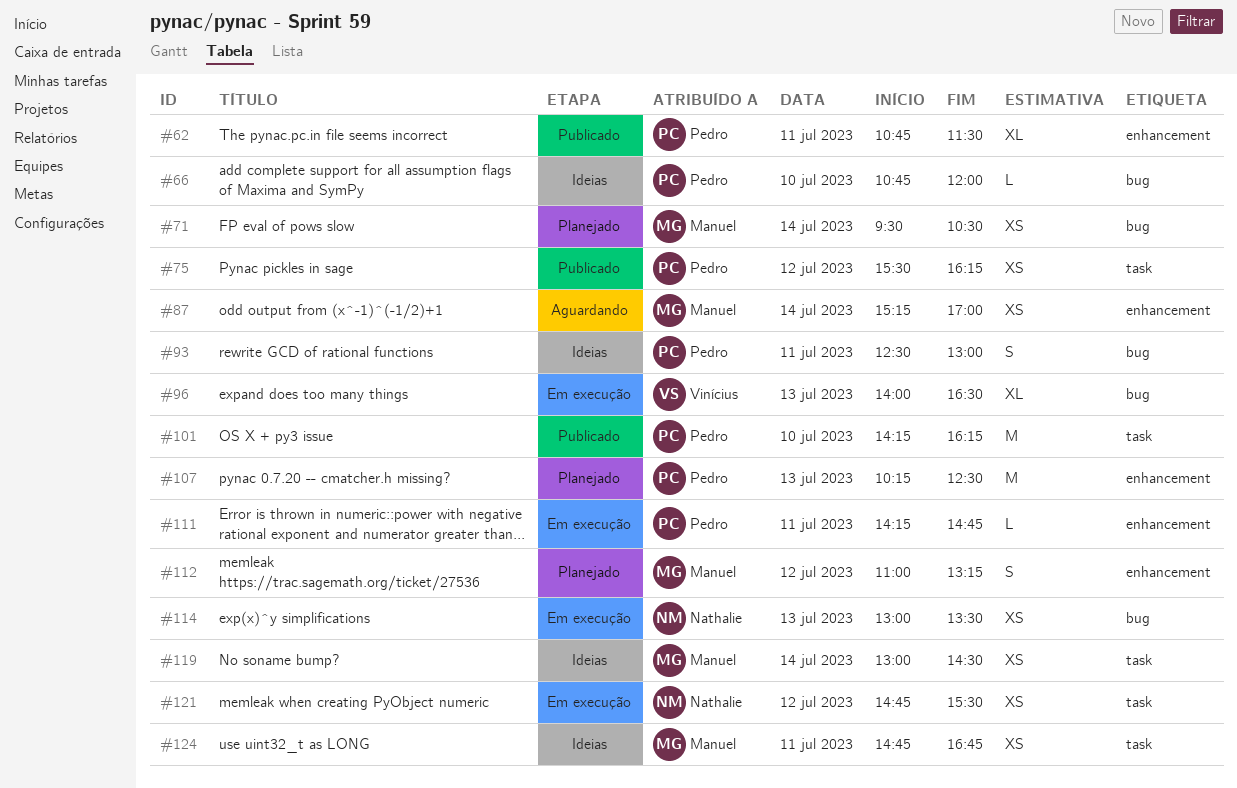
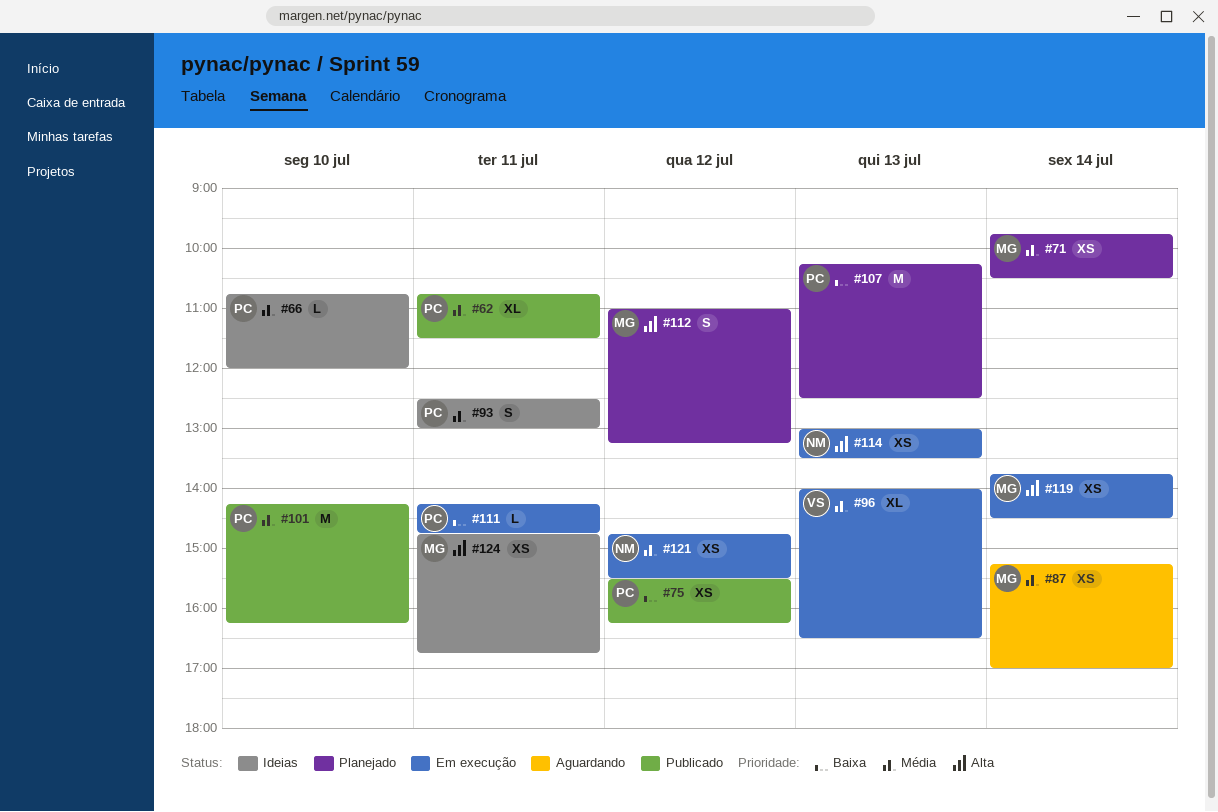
#71, begins: 09:30 -> 09:45
#119, status: Ideias -> Em execução
#119, begins: 13:00 -> 13:45

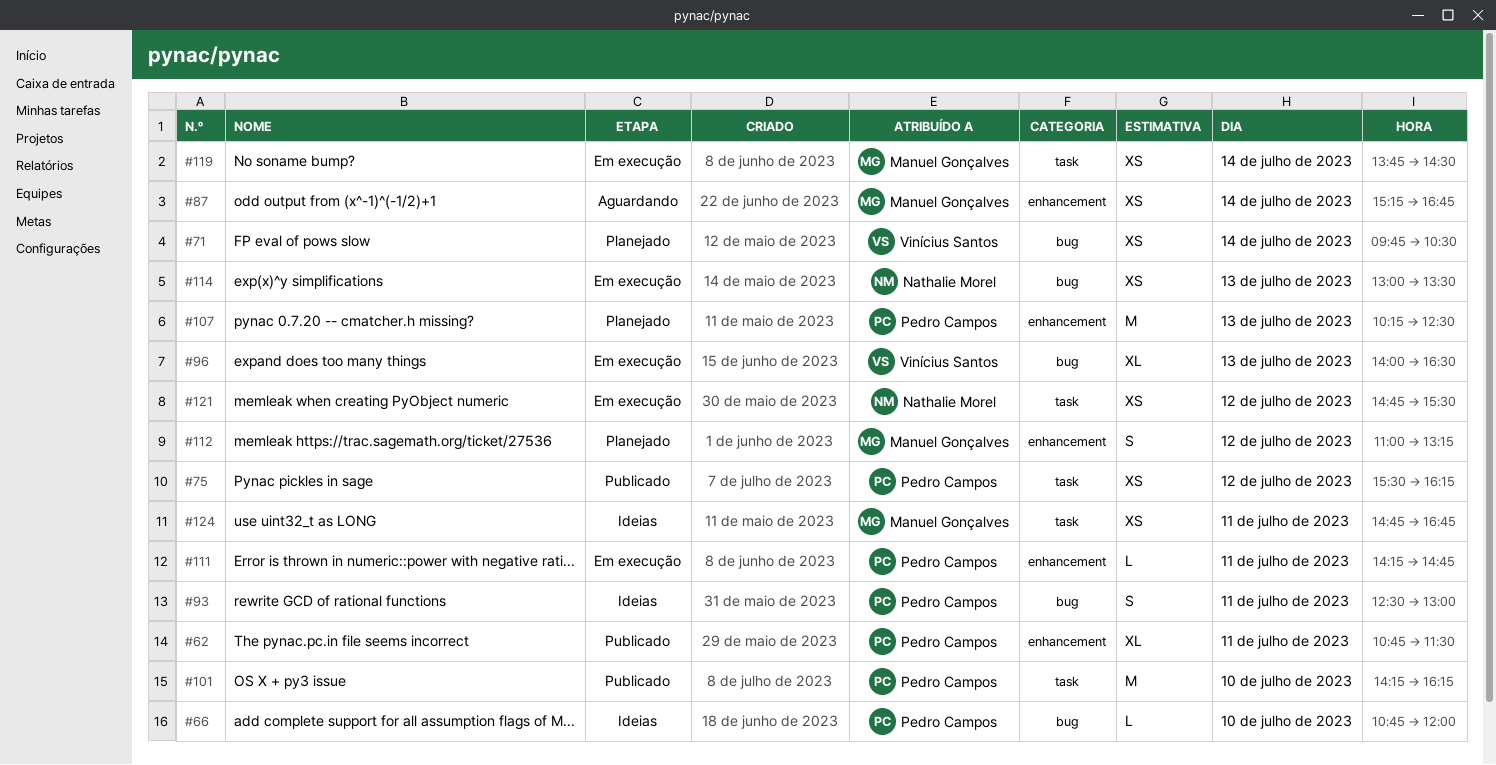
#71, owner: Manuel Gonçalves -> Vinícius Santos
#87, ends: 17:00 -> 16:45

